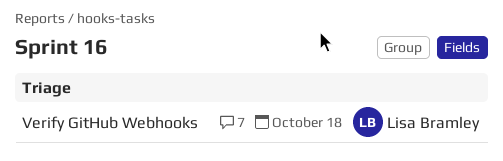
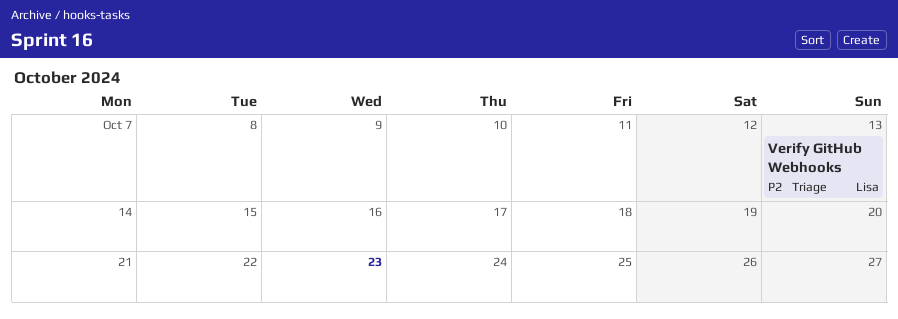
Verify GitHub Webhooks, due: Oct 18 -> Oct 13

